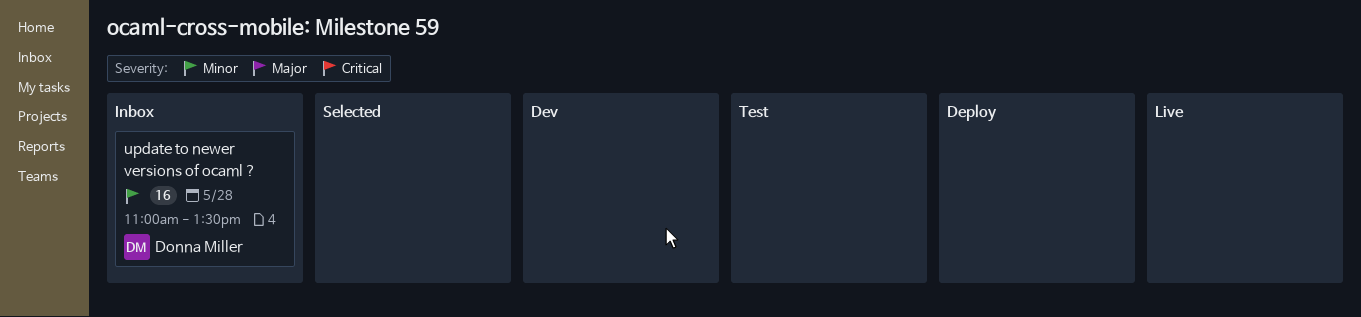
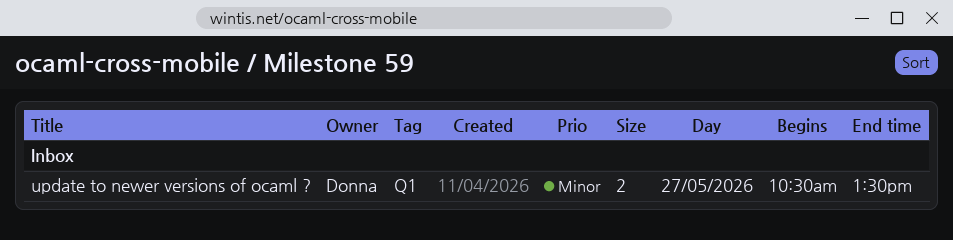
update to newer versions of ocaml ?, estimate: 16 -> 2
update to newer versions of ocaml ?, day: May 28 -> May 27
update to newer versions of ocaml ?, begins: 11:00 -> 10:30

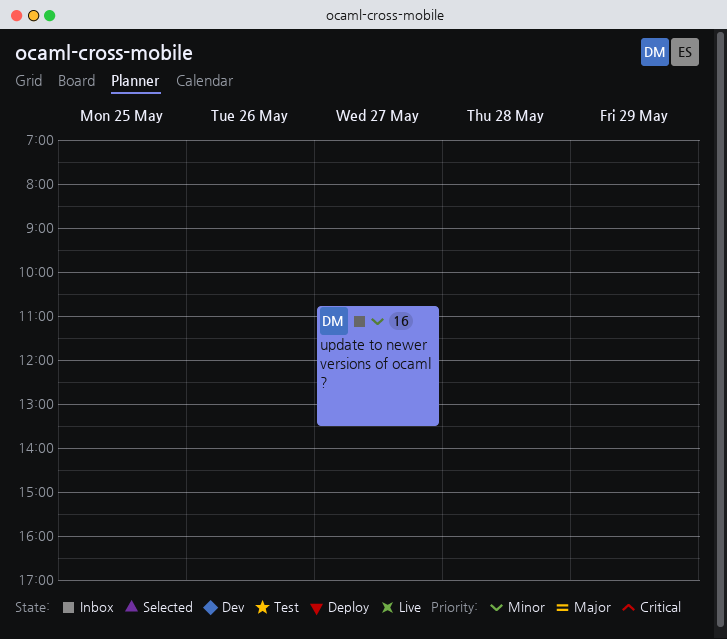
update to newer versions of ocaml ?, estimate: 2 -> 16
update to newer versions of ocaml ?, begins: 10:30 -> 10:45

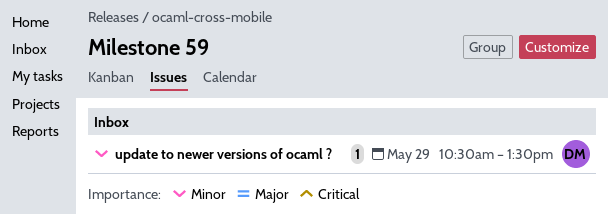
update to newer versions of ocaml ?, estimate: 16 -> 1
update to newer versions of ocaml ?, day: May 27 -> May 29
update to newer versions of ocaml ?, begins: 10:45 -> 10:30

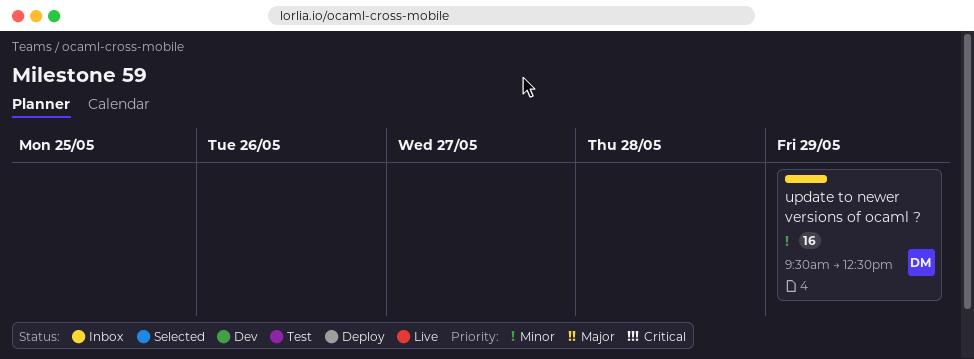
update to newer versions of ocaml ?, estimate: 1 -> 16
update to newer versions of ocaml ?, begins: 10:30 -> 09:30
update to newer versions of ocaml ?, ends: 13:30 -> 12:30

